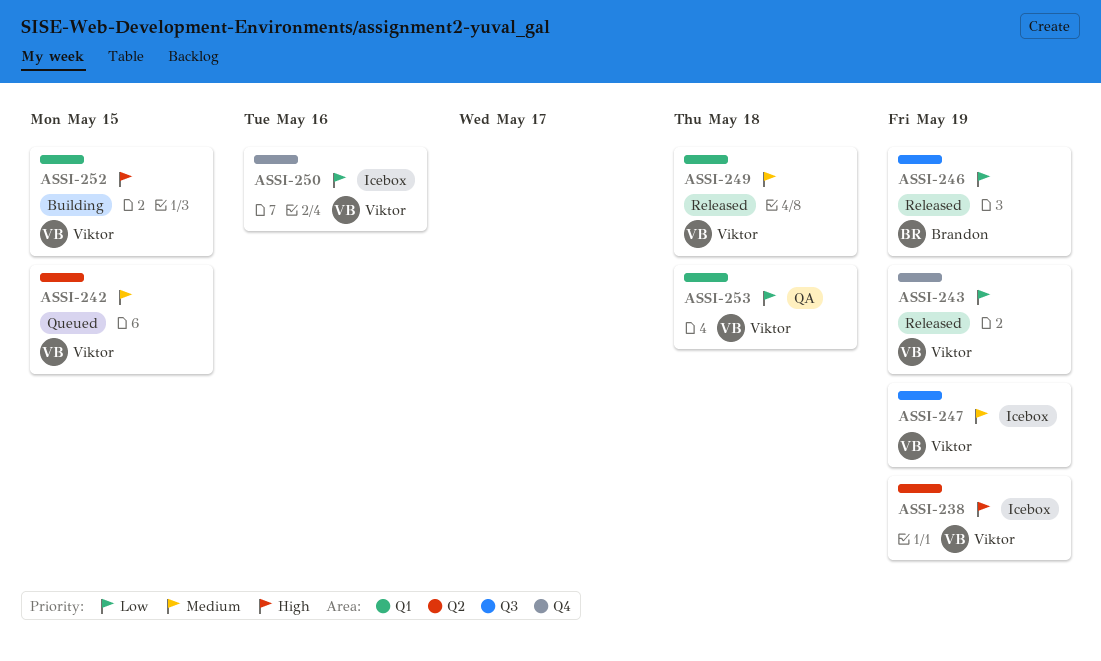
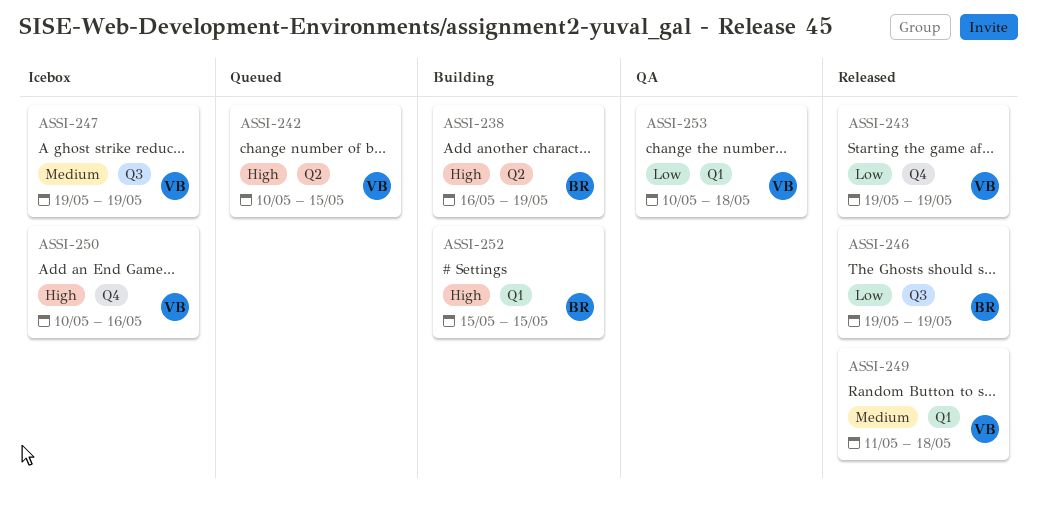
ASSI-238, status: Icebox -> Building
ASSI-238, owner: Viktor -> Brandon
ASSI-242, priority: Medium -> High
ASSI-250, priority: Low -> High
ASSI-252, owner: Viktor -> Brandon

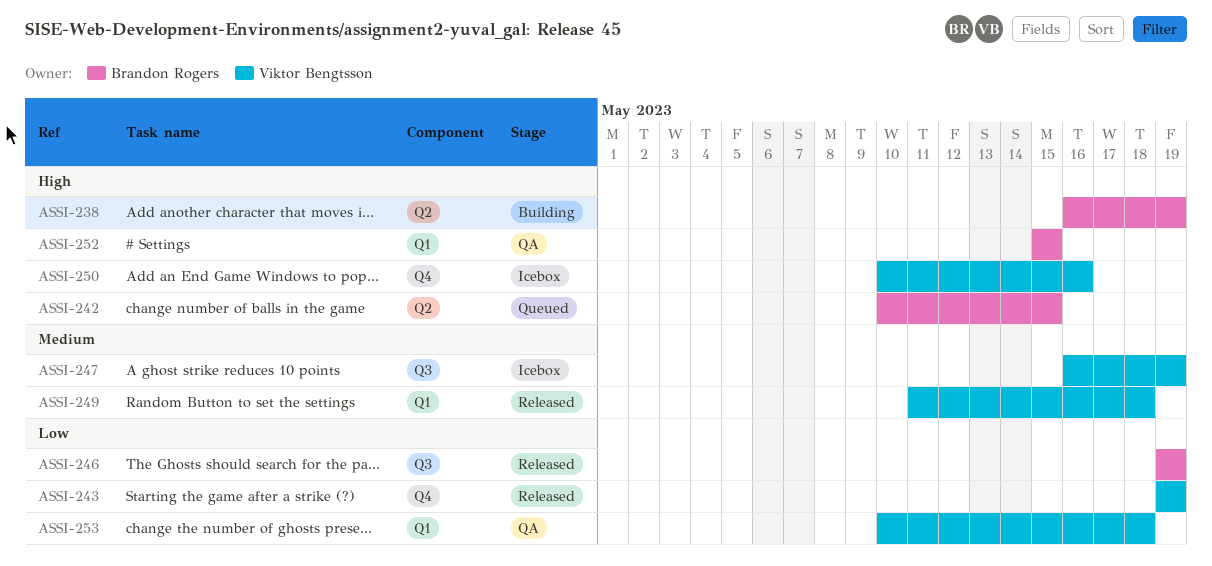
ASSI-242, owner: Viktor Bengtsson -> Brandon Rogers
ASSI-247, start: May 19 -> May 16
ASSI-252, status: Building -> QA

